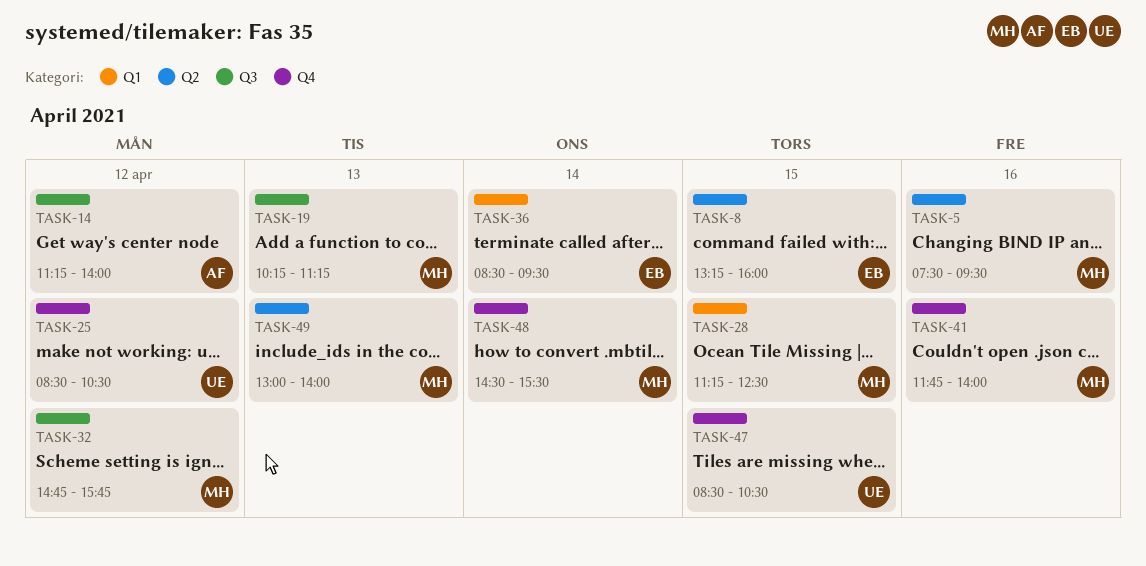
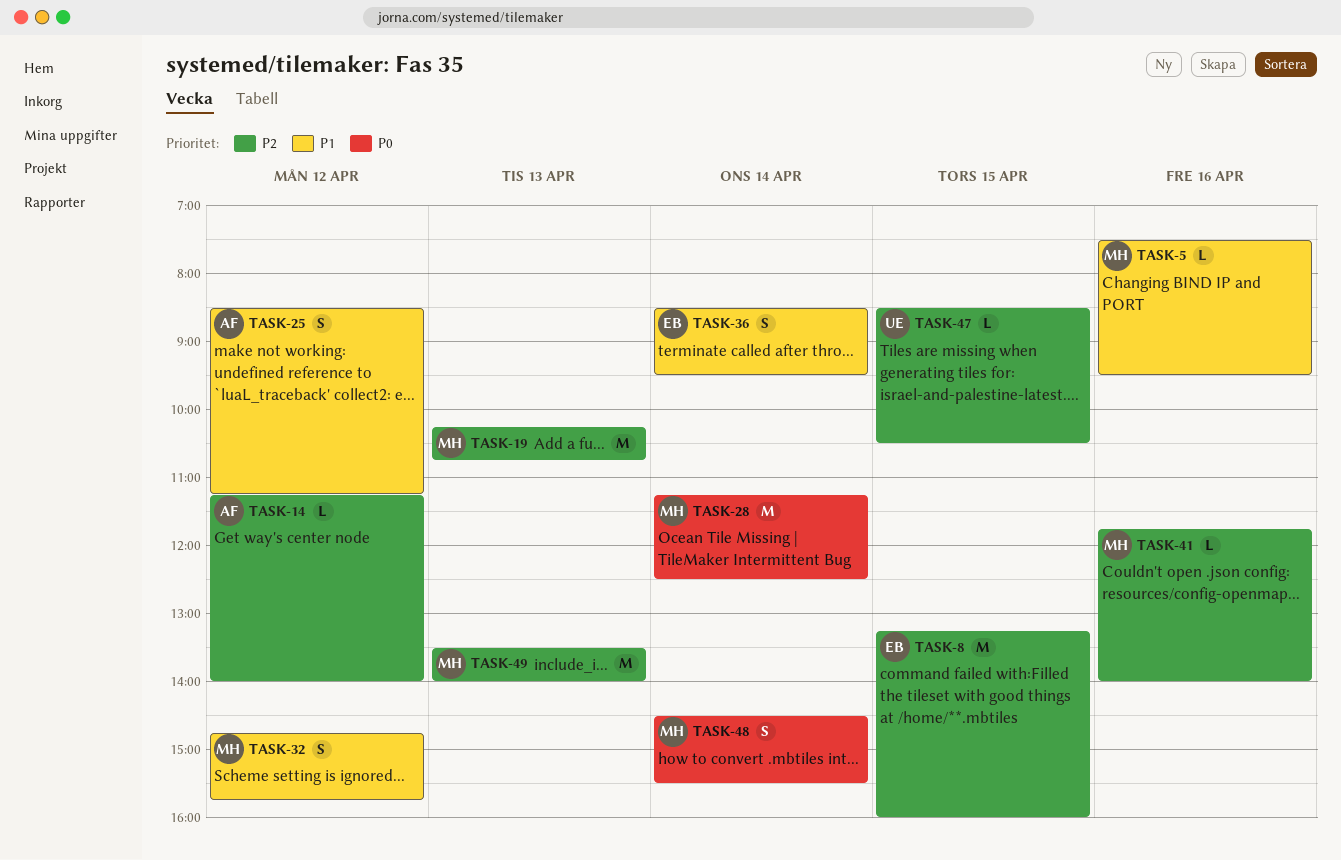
TASK-19, ends: 11:15 -> 10:45
TASK-25, owner: UE -> AF
TASK-25, ends: 10:30 -> 11:15
TASK-28, day: Apr 15 -> Apr 14
TASK-49, begins: 13:00 -> 13:30

